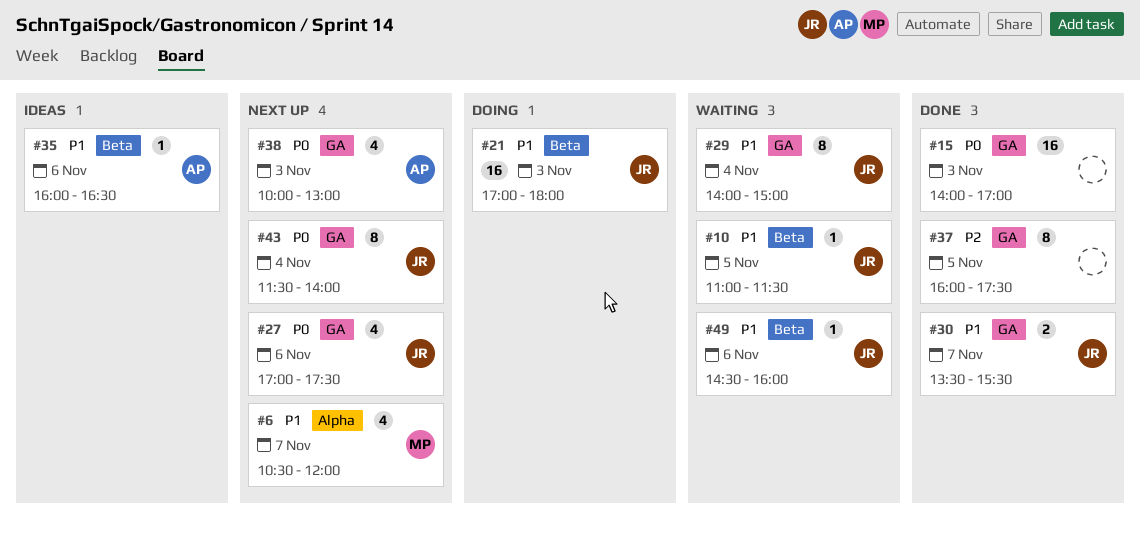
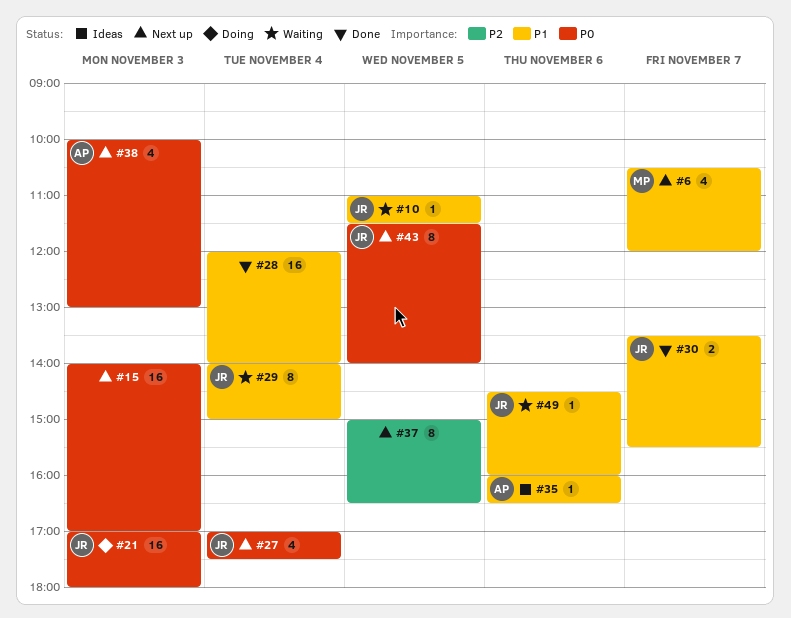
#15, status: Done -> Next up
#21, priority: P1 -> P0
#27, day: Nov 6 -> Nov 4
#28: none -> present
#37, status: Done -> Next up
#37, begins: 16:00 -> 15:00
#37, ends: 17:30 -> 16:30
#43, day: Nov 4 -> Nov 5

